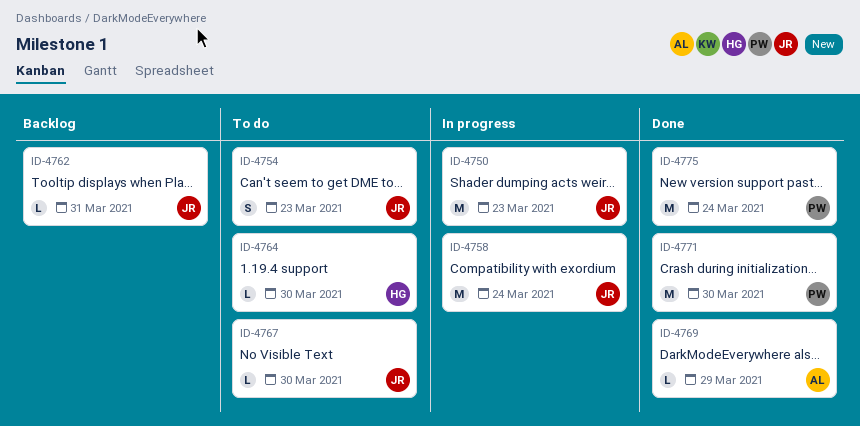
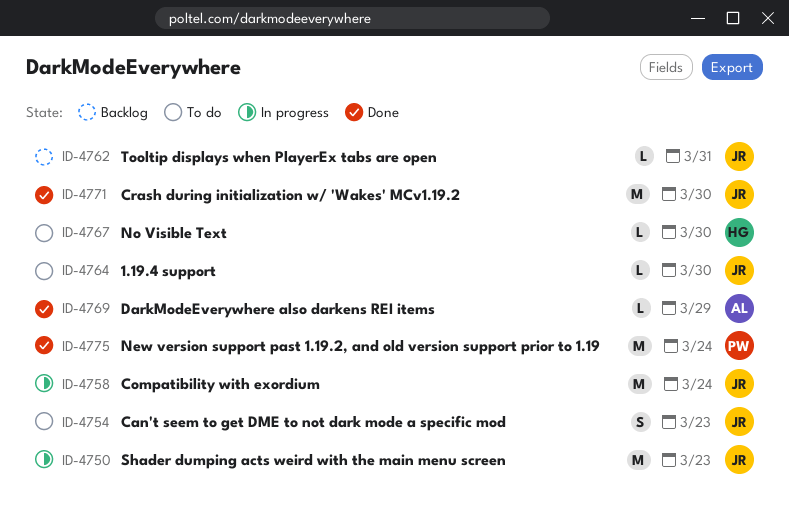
ID-4764, owner: HG -> JR
ID-4767, owner: JR -> HG
ID-4771, owner: PW -> JR

